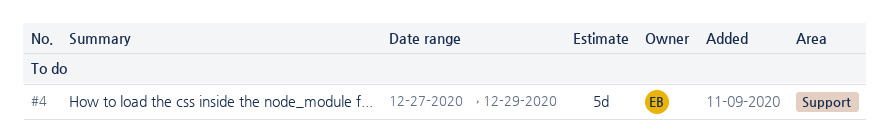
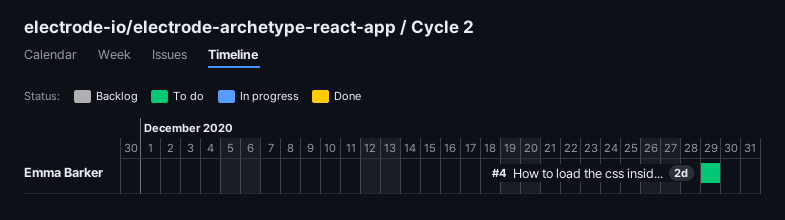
#4, estimate: 5d -> 2d
#4, start: Dec 27 -> Dec 29

